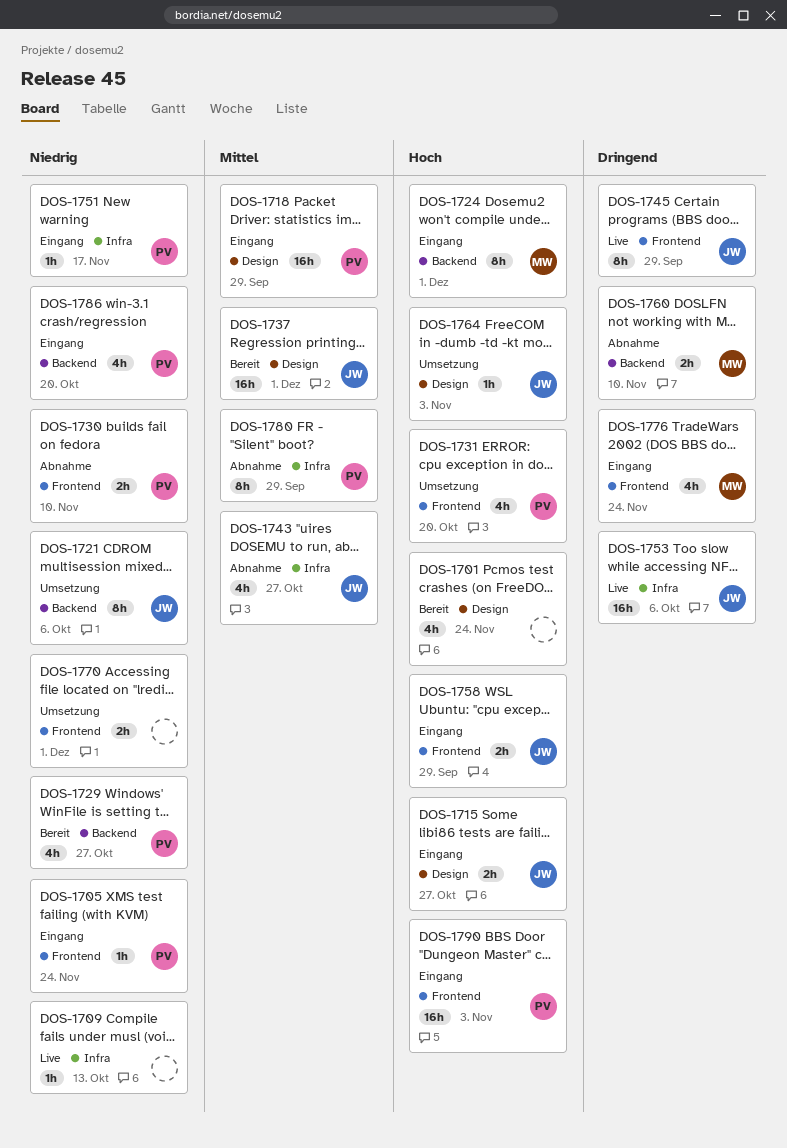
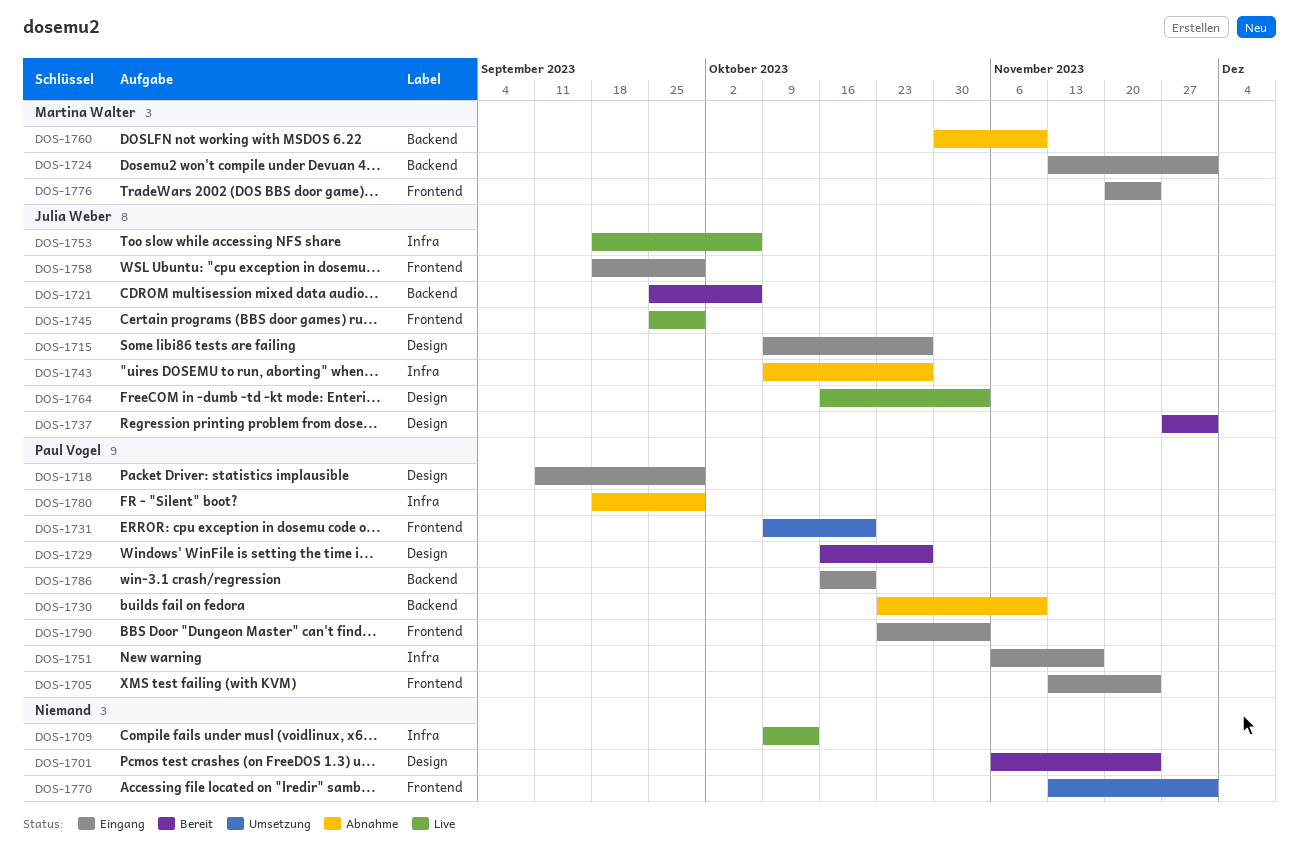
DOS-1721, status: Umsetzung -> Bereit
DOS-1729, label: Backend -> Design
DOS-1730, label: Frontend -> Backend
DOS-1764, status: Umsetzung -> Live

